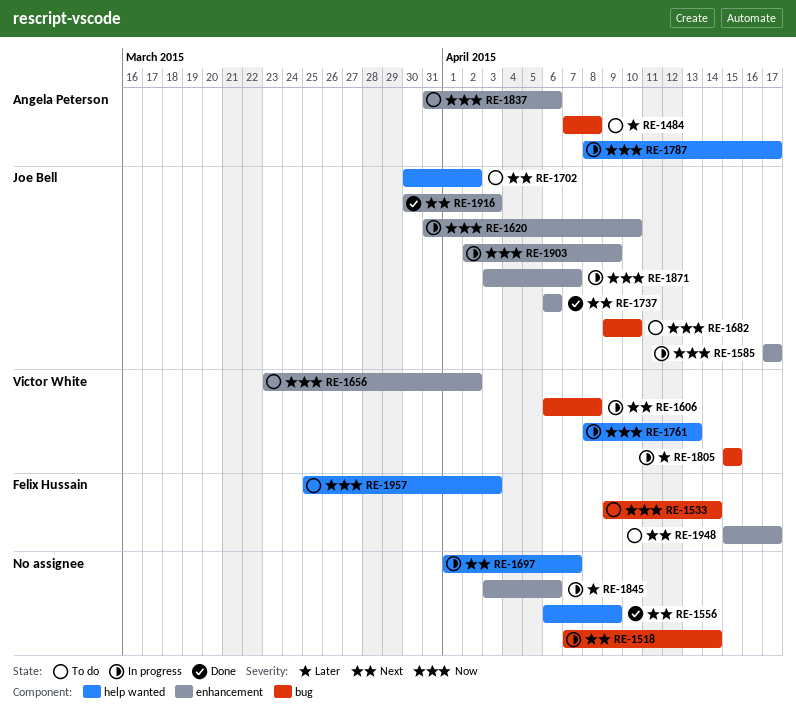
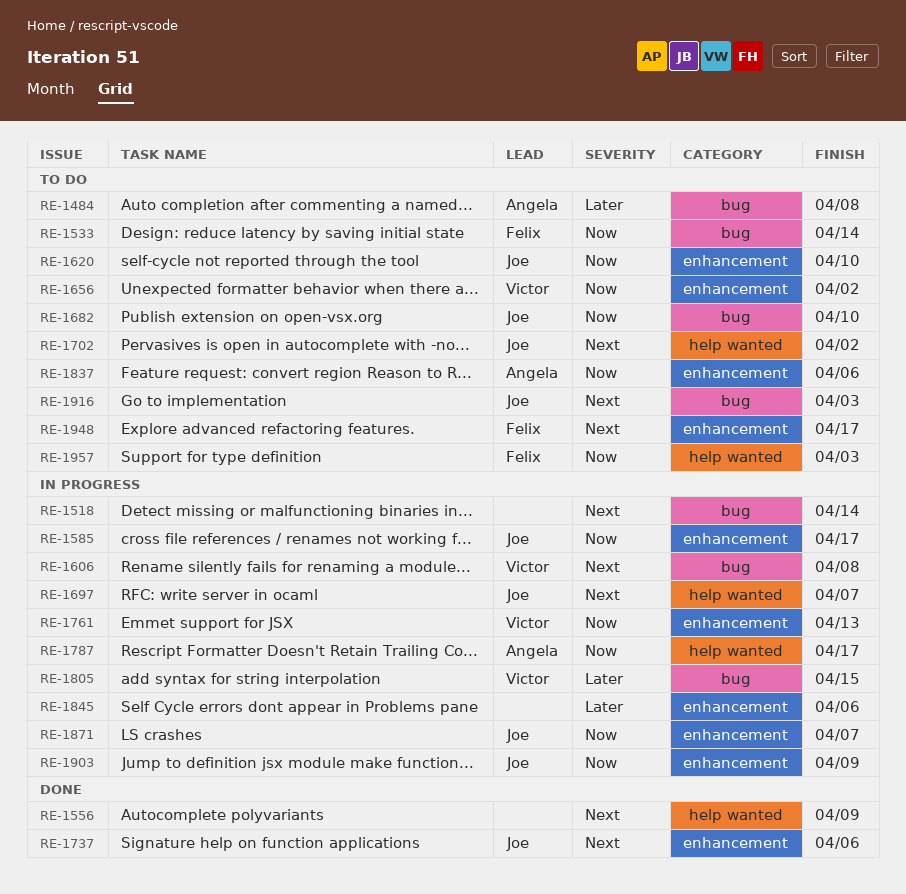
RE-1620, status: In progress -> To do
RE-1697, owner: none -> Joe Bell
RE-1761, label: help wanted -> enhancement
RE-1916, status: Done -> To do
RE-1916, label: enhancement -> bug

